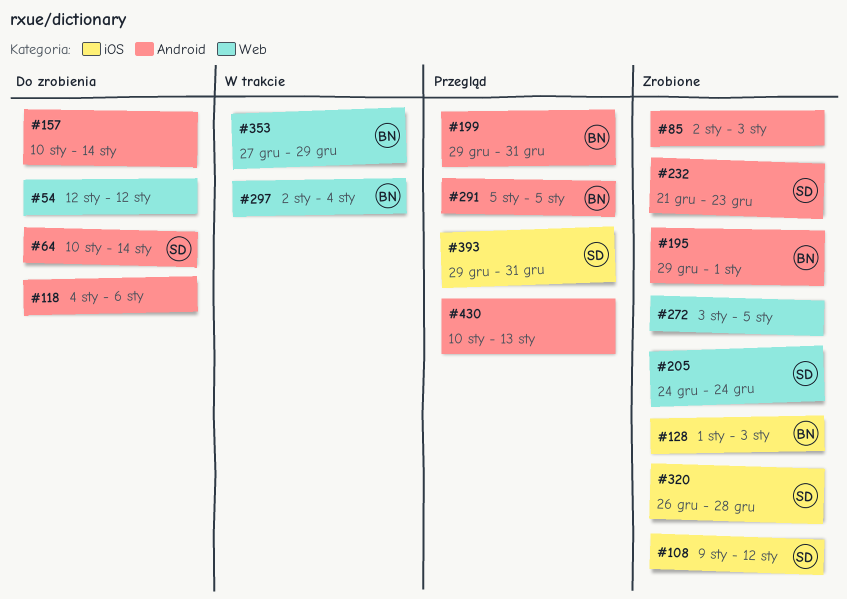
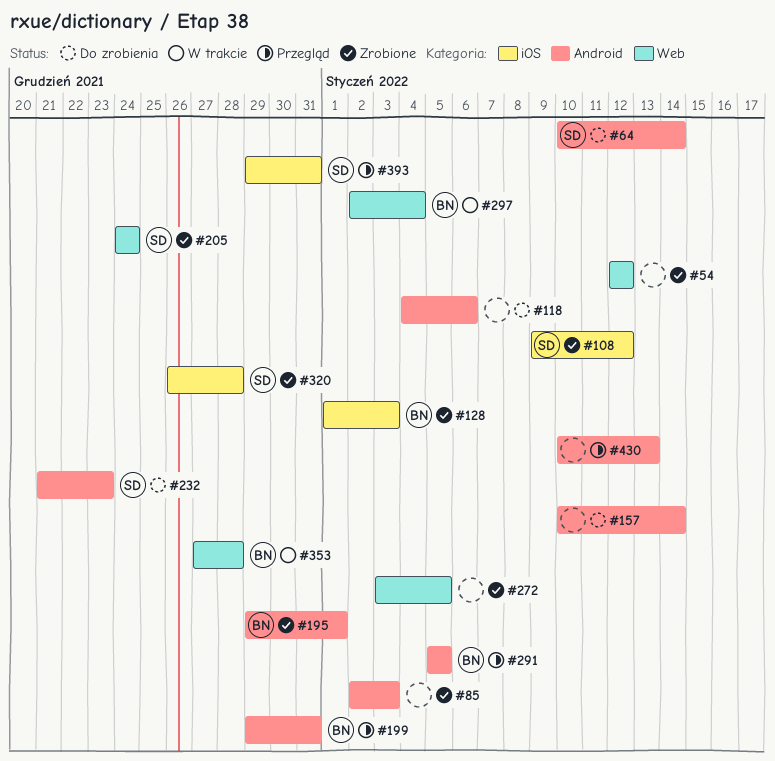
#54, status: Do zrobienia -> Zrobione
#232, status: Zrobione -> Do zrobienia
#353, due: Dec 29 -> Dec 28

